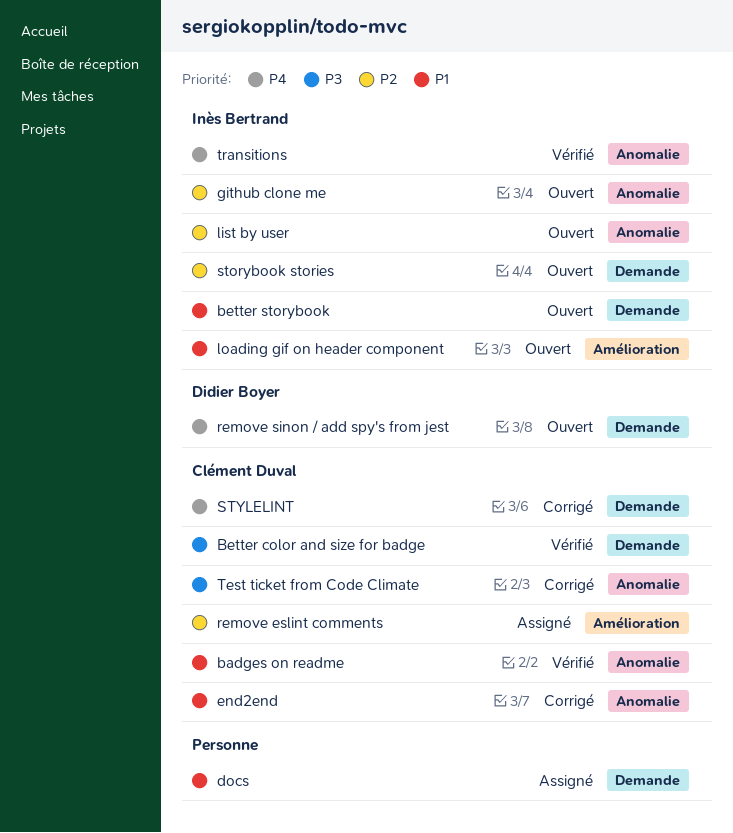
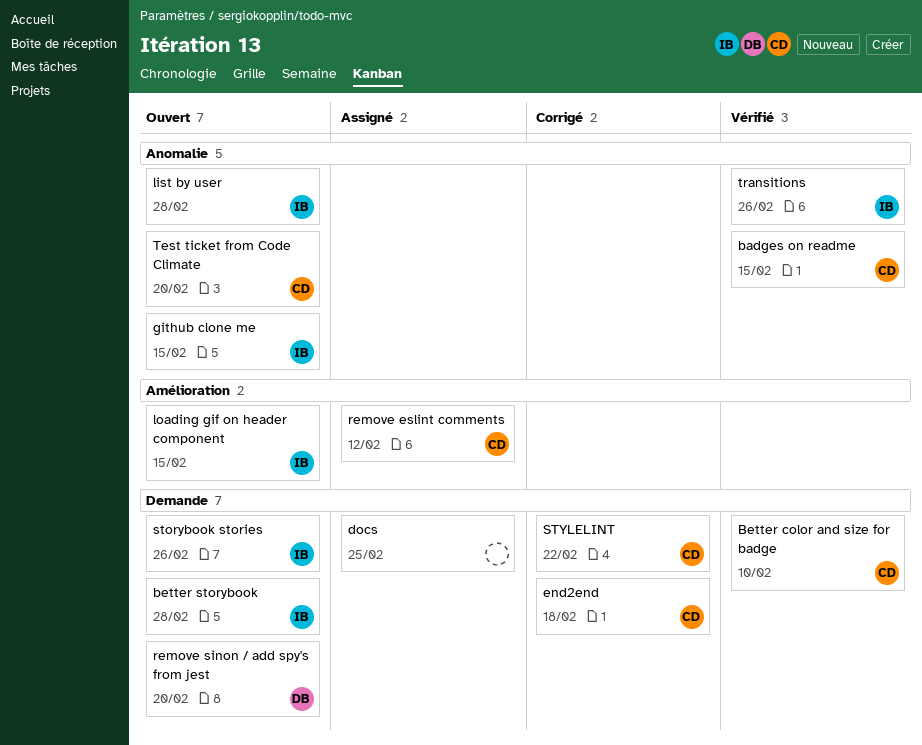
end2end, label: Anomalie -> Demande
Test ticket from Code Climate, status: Corrigé -> Ouvert

